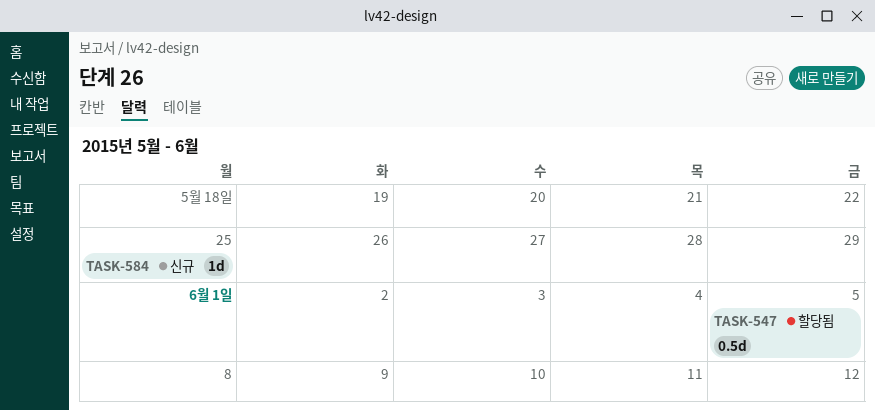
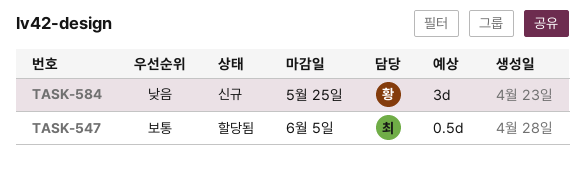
TASK-584, estimate: 1d -> 3d

